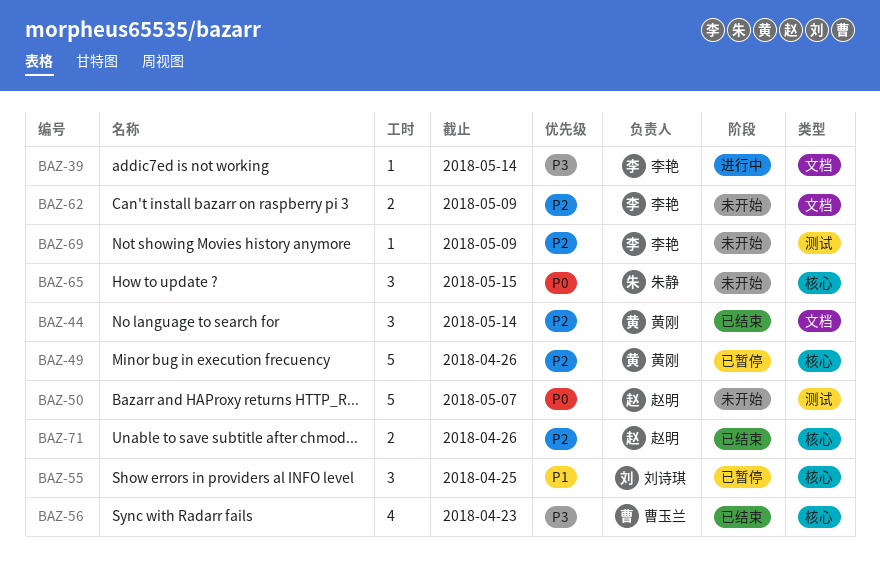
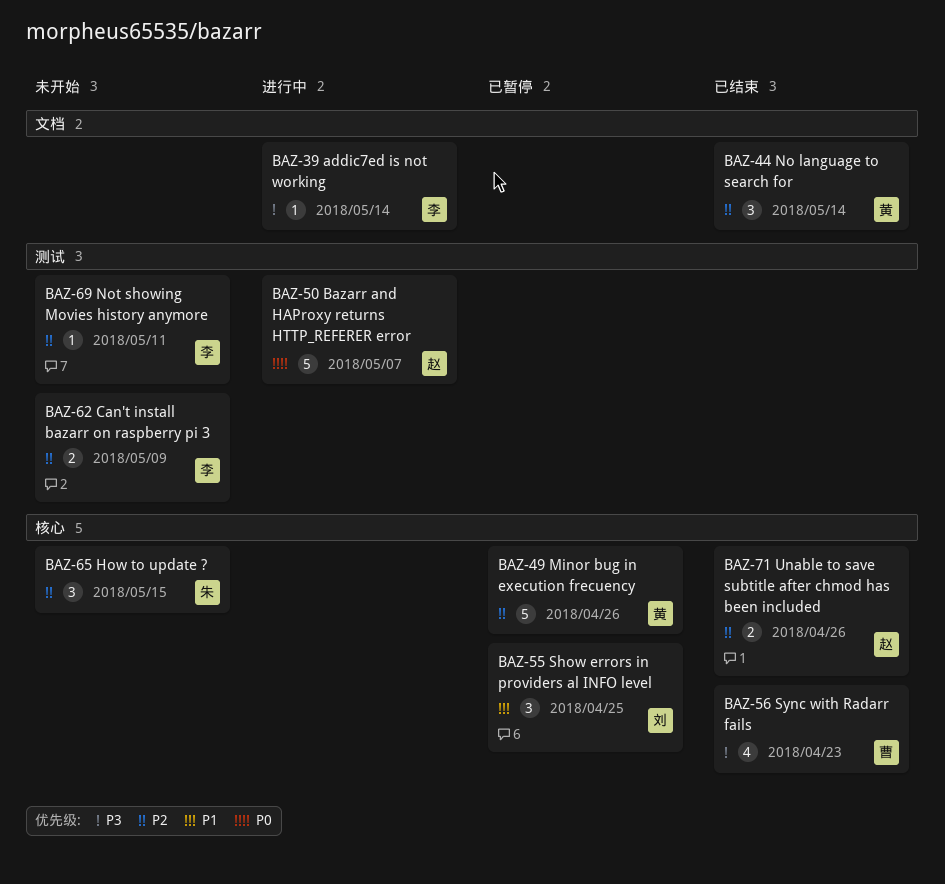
BAZ-50, status: 未开始 -> 进行中
BAZ-62, label: 文档 -> 测试
BAZ-65, priority: P0 -> P2
BAZ-69, due: May 9 -> May 11

